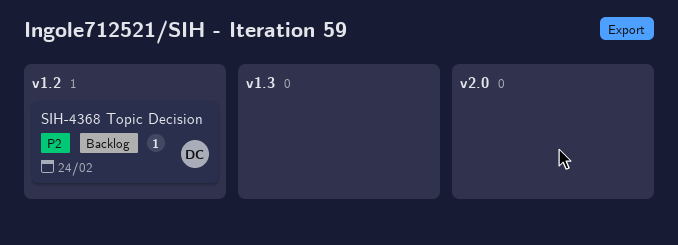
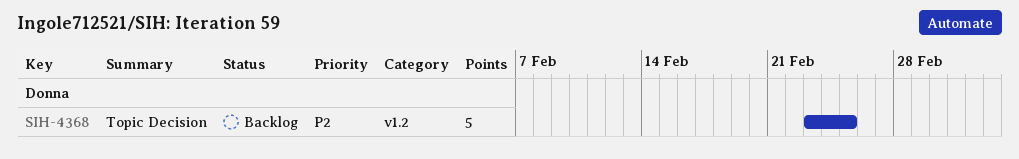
SIH-4368, estimate: 1 -> 5
SIH-4368, due: Feb 24 -> Feb 25

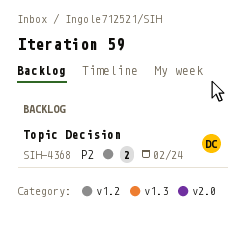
SIH-4368, estimate: 5 -> 2
SIH-4368, due: Feb 25 -> Feb 24

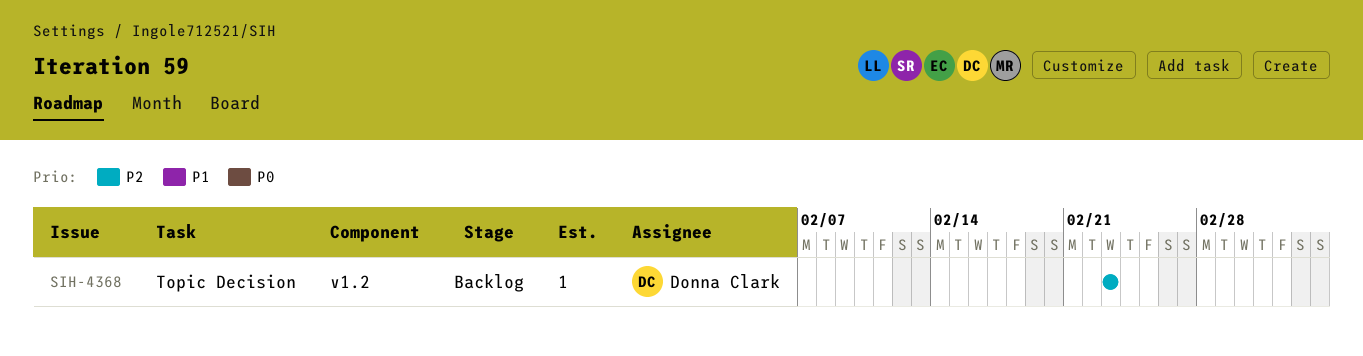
SIH-4368, estimate: 2 -> 1
SIH-4368, due: Feb 24 -> Feb 23

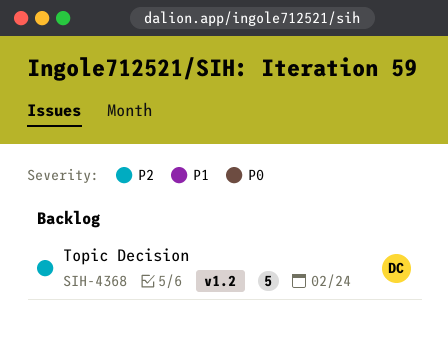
SIH-4368, estimate: 1 -> 5
SIH-4368, due: Feb 23 -> Feb 24

